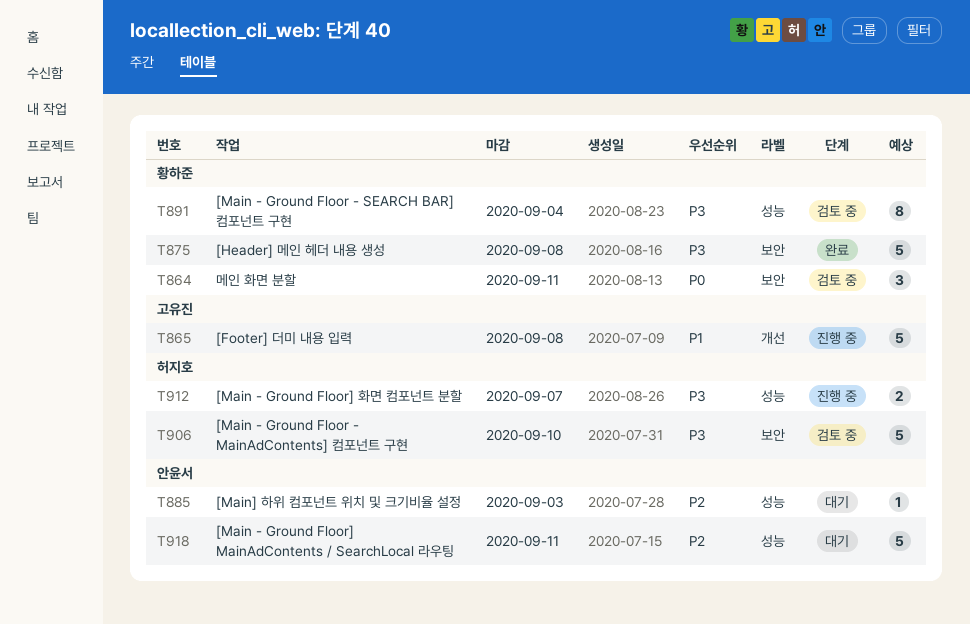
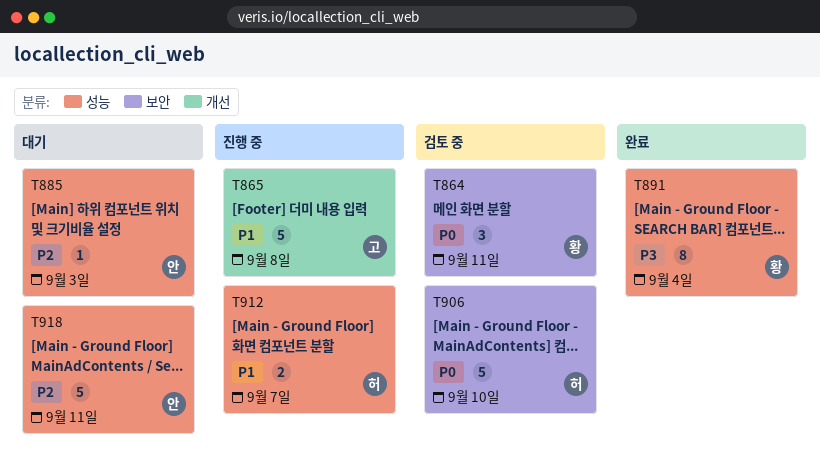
T875: present -> none
T891, status: 검토 중 -> 완료
T906, priority: P3 -> P0
T912, priority: P3 -> P1

